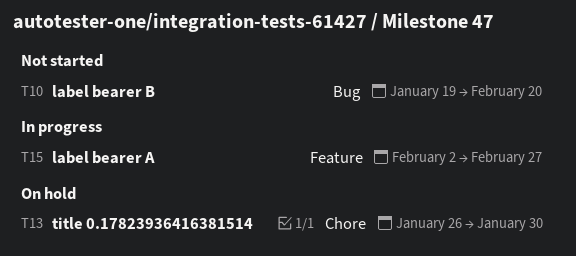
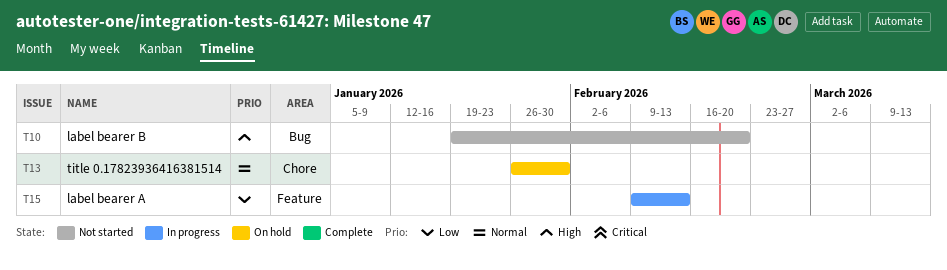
T15, start: Feb 2 -> Feb 9
T15, due: Feb 27 -> Feb 13

